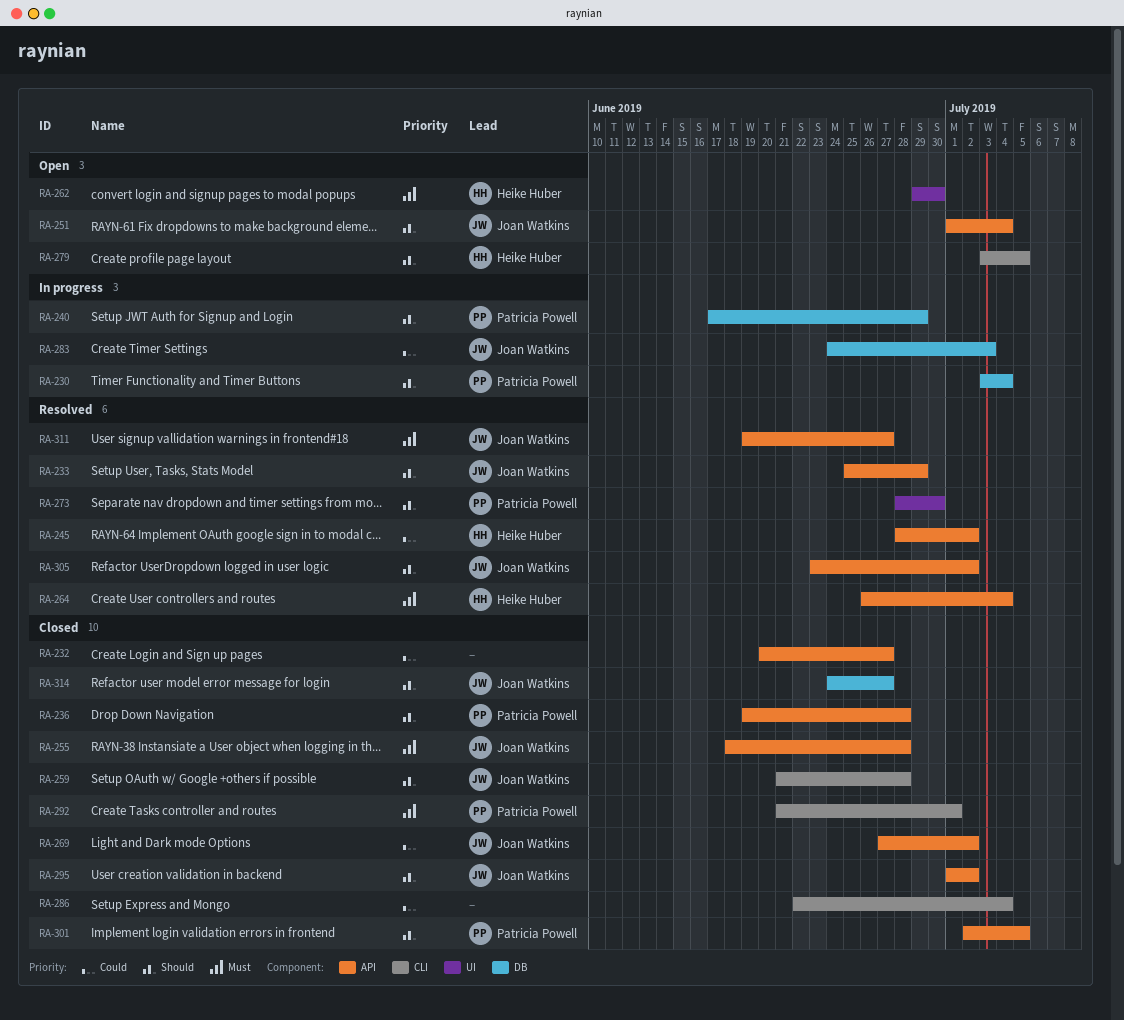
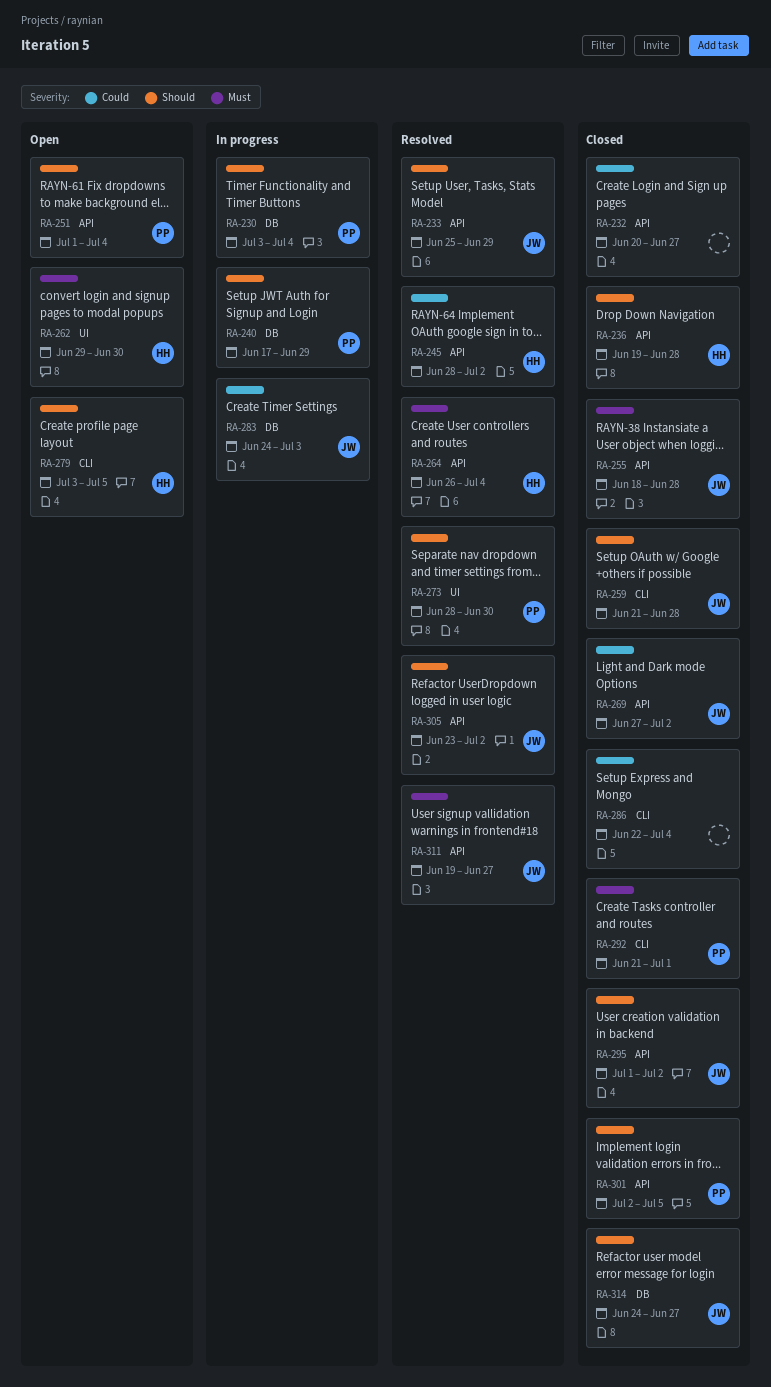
RA-236, owner: Patricia Powell -> Heike Huber
RA-251, owner: Joan Watkins -> Patricia Powell

